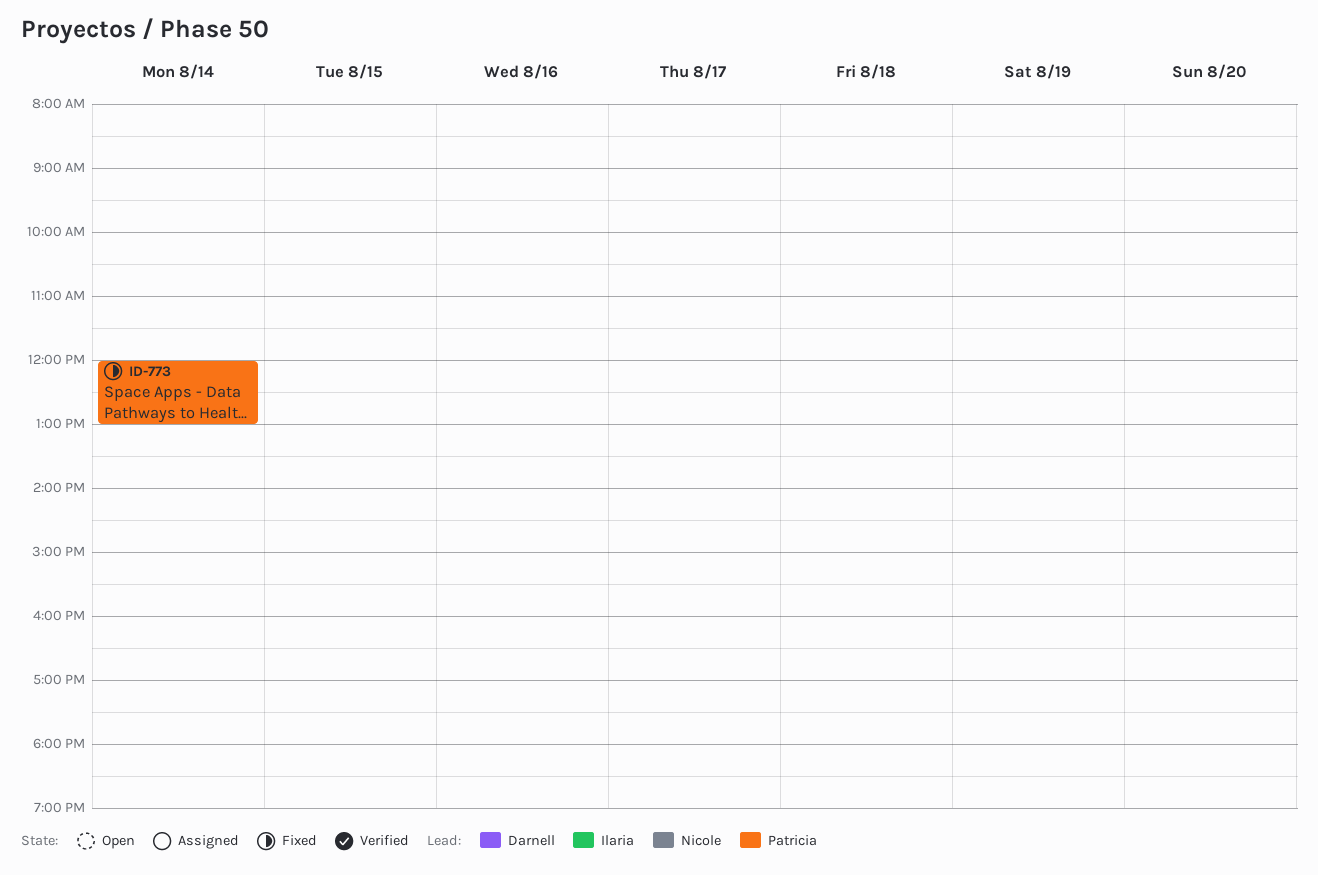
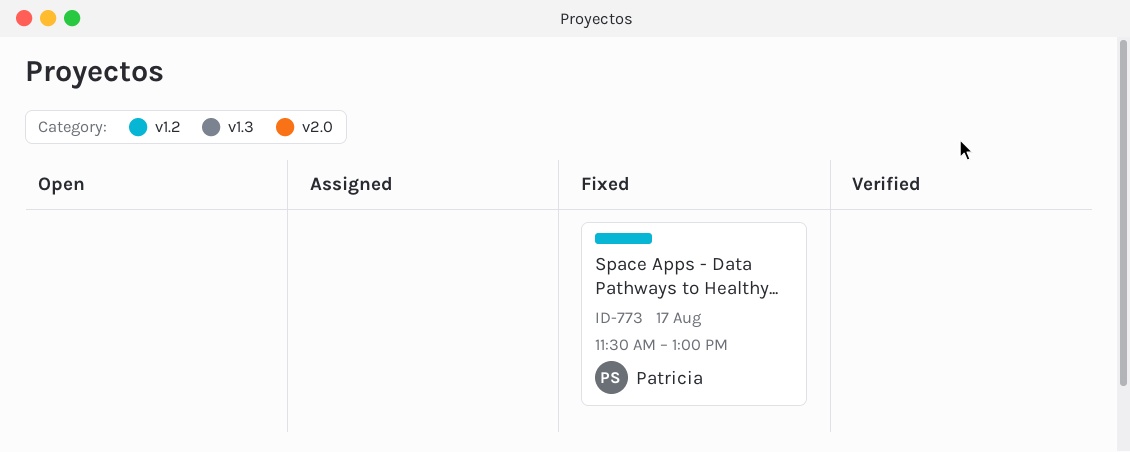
ID-773, day: Aug 14 -> Aug 17
ID-773, begins: 12:00 -> 11:30

